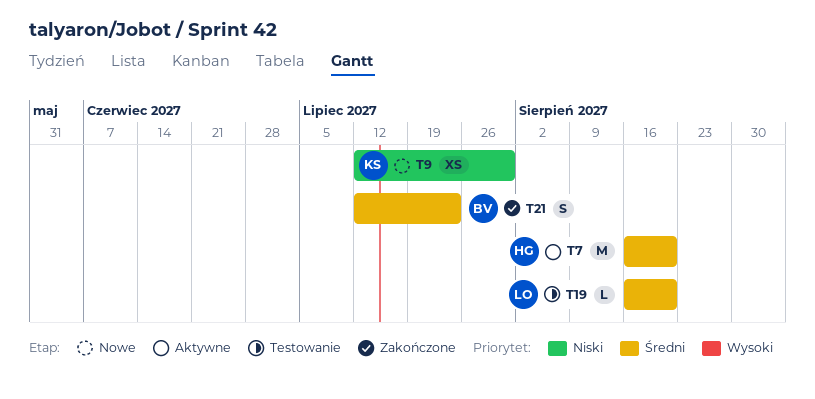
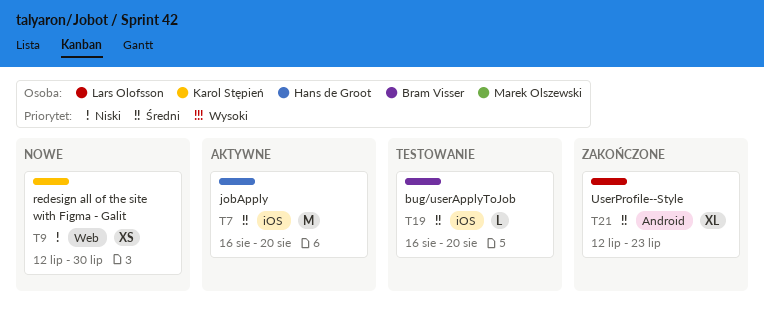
T19, owner: Lars Olofsson -> Bram Visser
T21, owner: Bram Visser -> Lars Olofsson
T21, estimate: S -> XL

